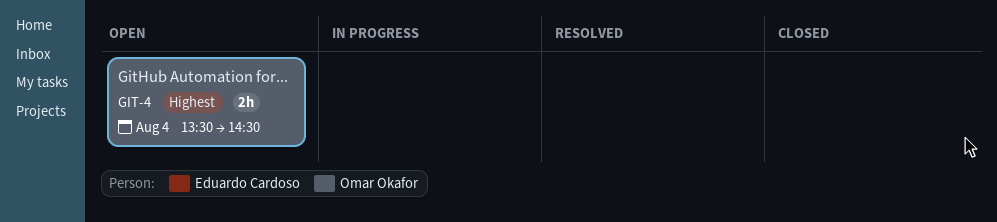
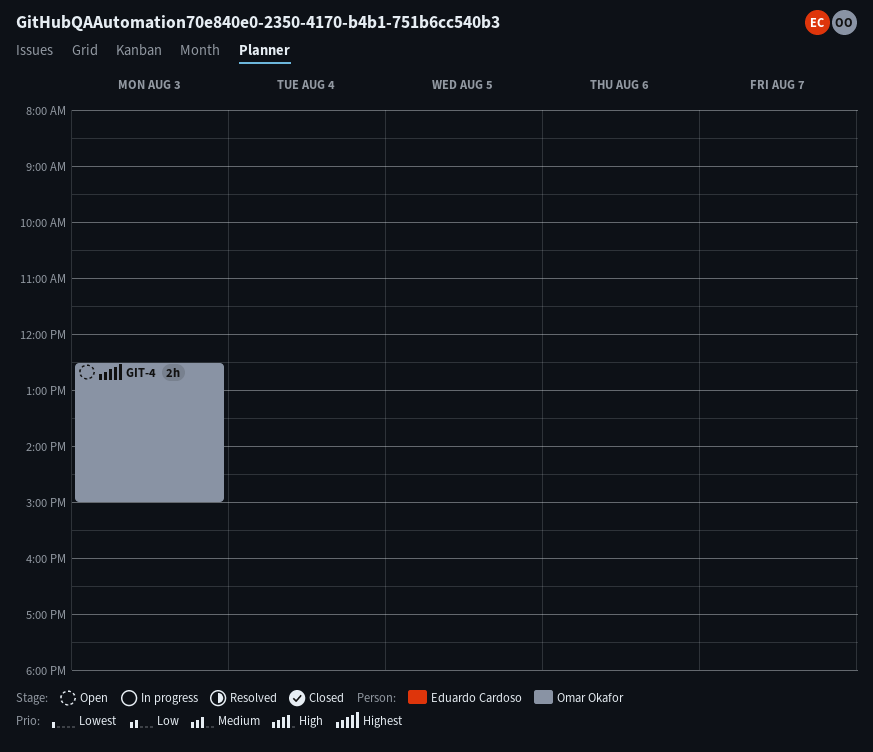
GIT-4, day: Aug 4 -> Aug 3
GIT-4, begins: 13:30 -> 12:30
GIT-4, ends: 14:30 -> 15:00

